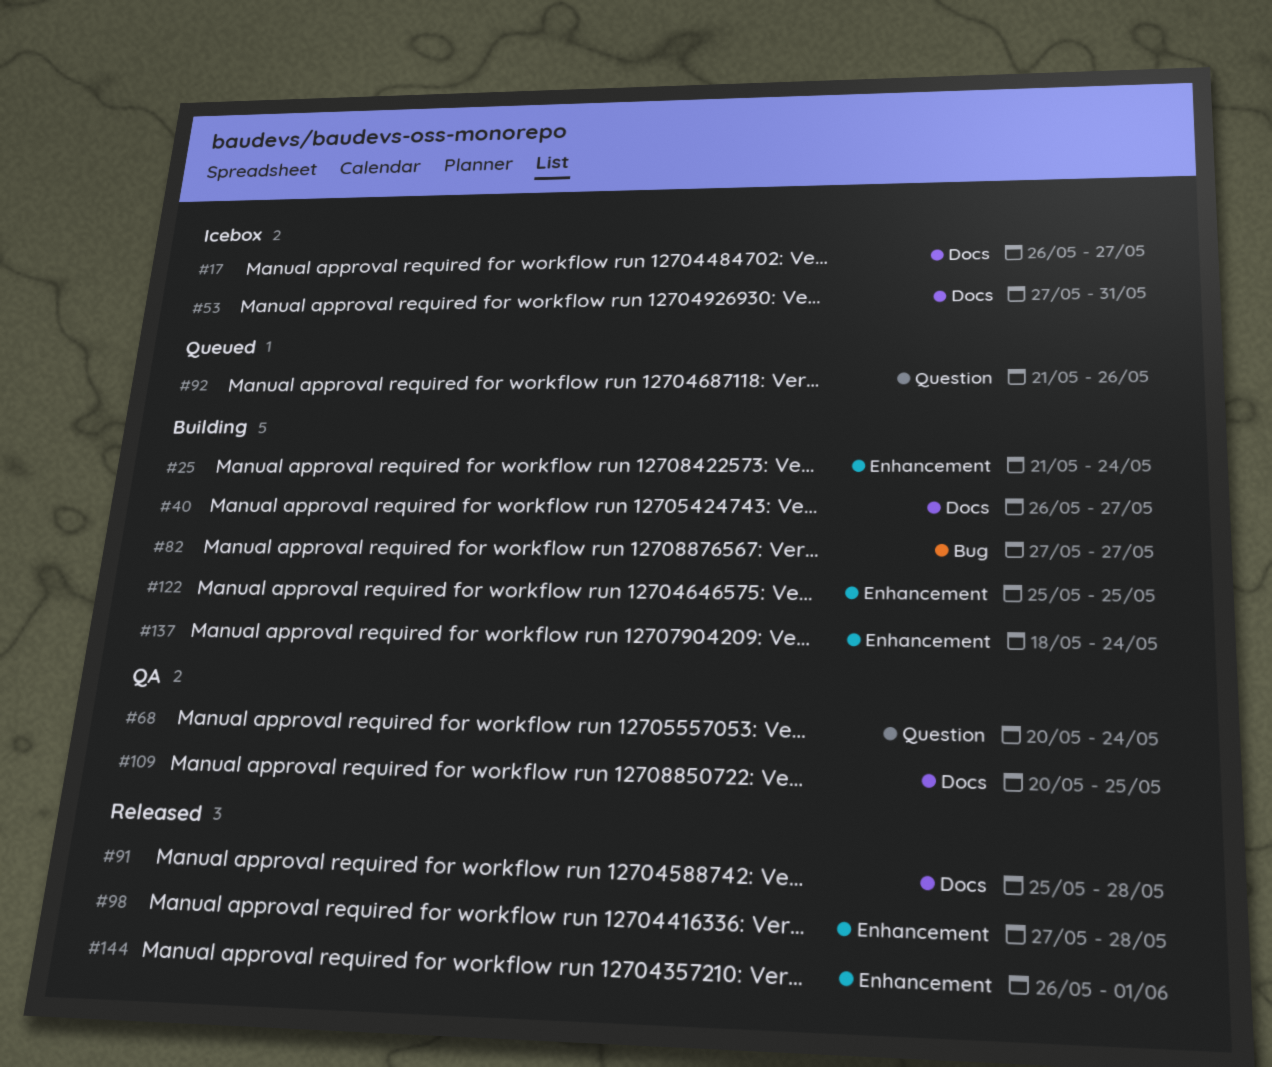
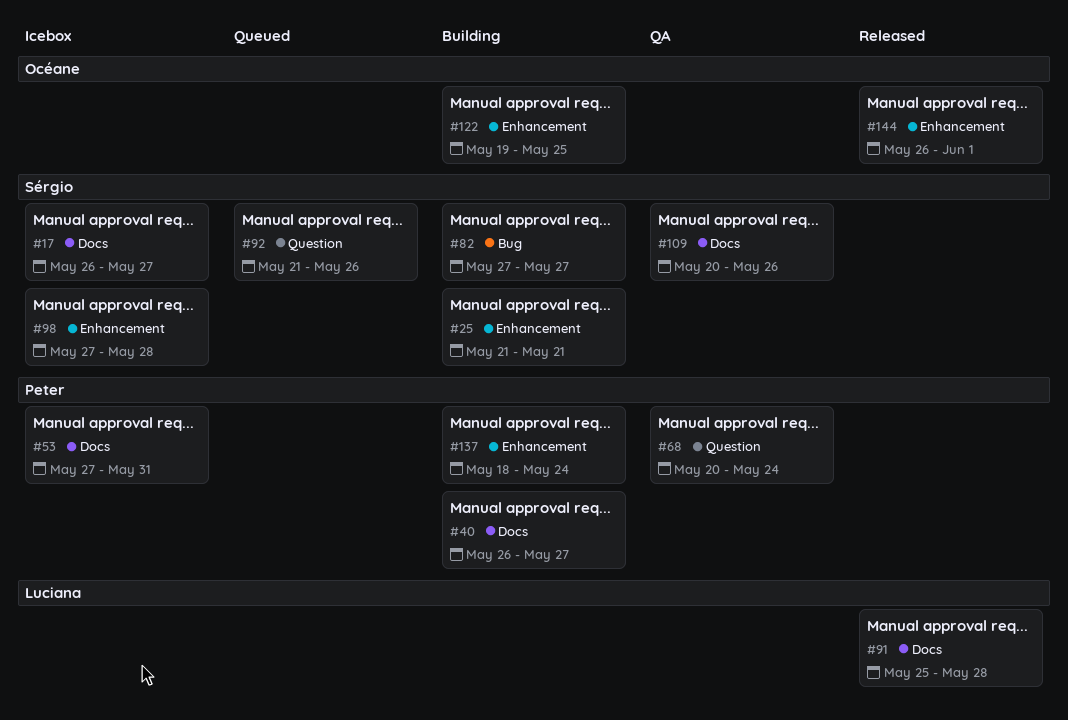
#25, due: May 24 -> May 21
#98, status: Released -> Icebox
#109, due: May 25 -> May 26
#122, start: May 25 -> May 19

